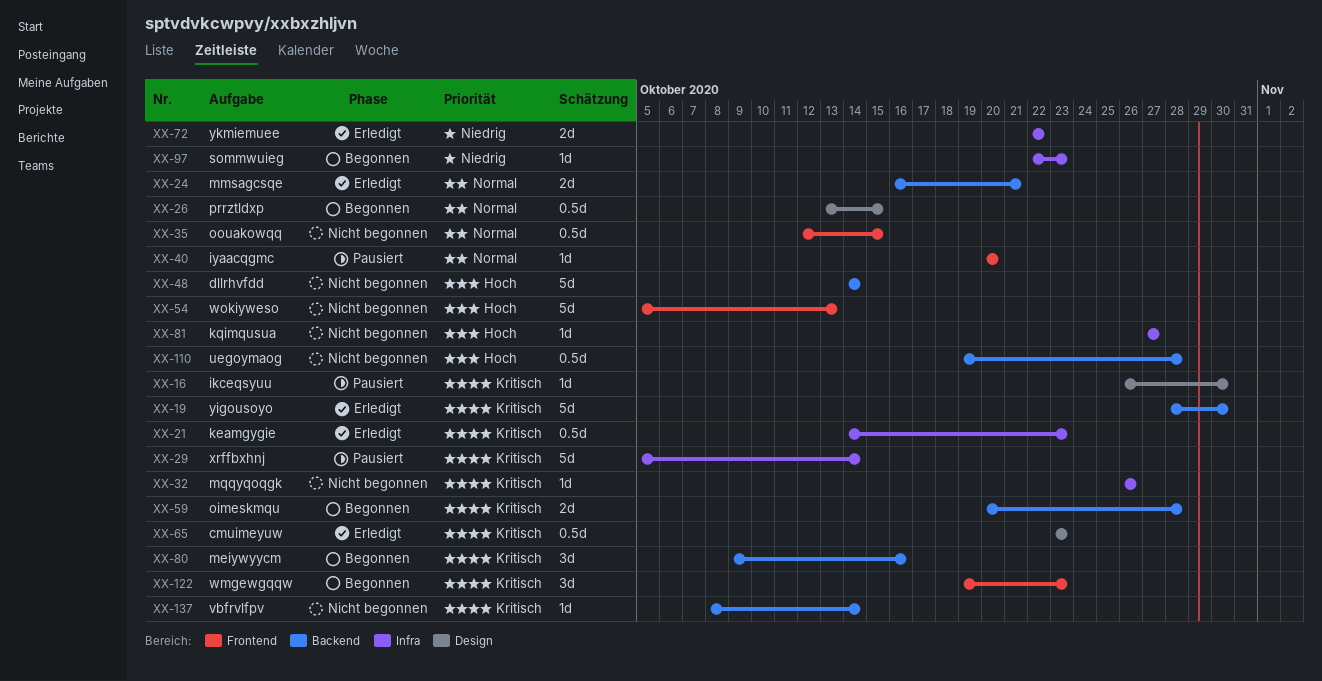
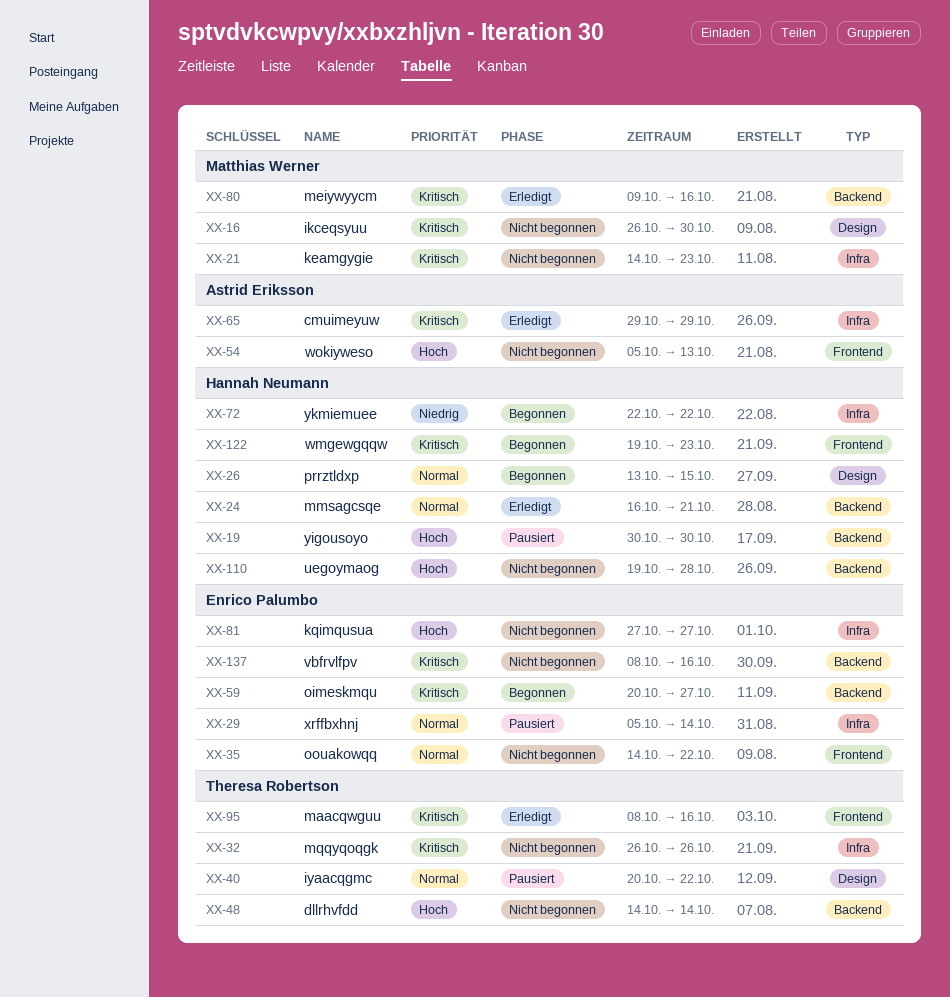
XX-16, status: Pausiert -> Nicht begonnen
XX-19, status: Erledigt -> Pausiert
XX-19, priority: Kritisch -> Hoch
XX-19, start: Oct 28 -> Oct 30
XX-21, status: Erledigt -> Nicht begonnen
XX-29, priority: Kritisch -> Normal
XX-35, start: Oct 12 -> Oct 14
XX-35, due: Oct 15 -> Oct 22
XX-40, label: Frontend -> Design
XX-40, due: Oct 20 -> Oct 22
XX-59, due: Oct 28 -> Oct 27
XX-65, label: Design -> Infra
XX-65, start: Oct 23 -> Oct 29
XX-65, due: Oct 23 -> Oct 29
XX-72, status: Erledigt -> Begonnen
XX-80, status: Begonnen -> Erledigt
XX-95: none -> present
XX-97: present -> none
XX-137, due: Oct 14 -> Oct 16

